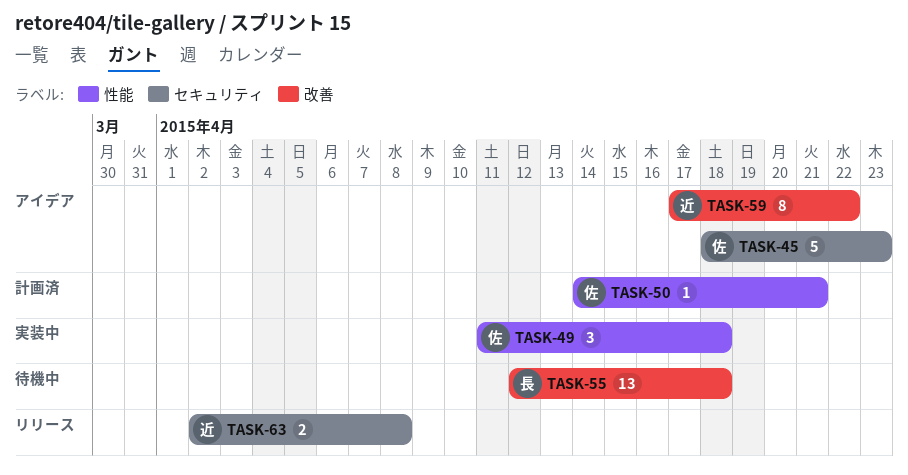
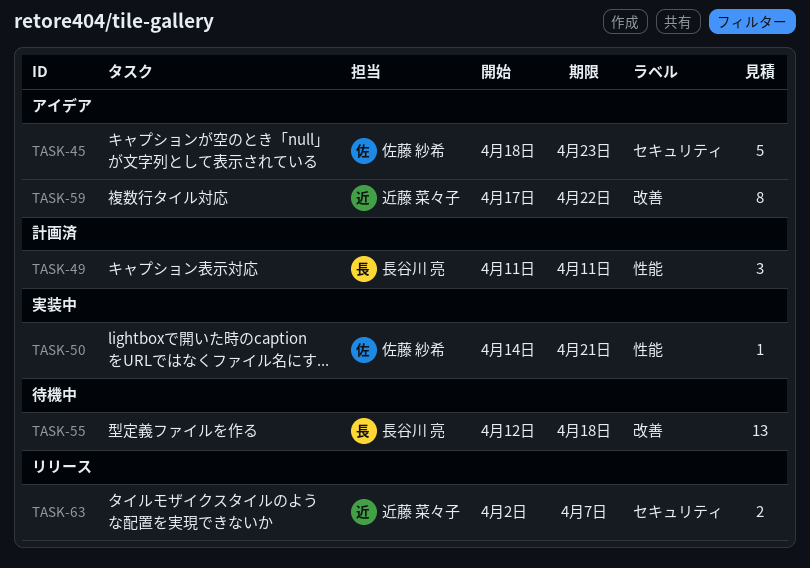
TASK-49, status: 実装中 -> 計画済
TASK-49, owner: 佐藤 紗希 -> 長谷川 亮
TASK-49, due: Apr 18 -> Apr 11
TASK-50, status: 計画済 -> 実装中
TASK-63, due: Apr 8 -> Apr 7

